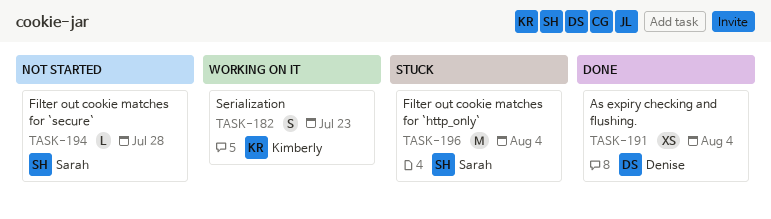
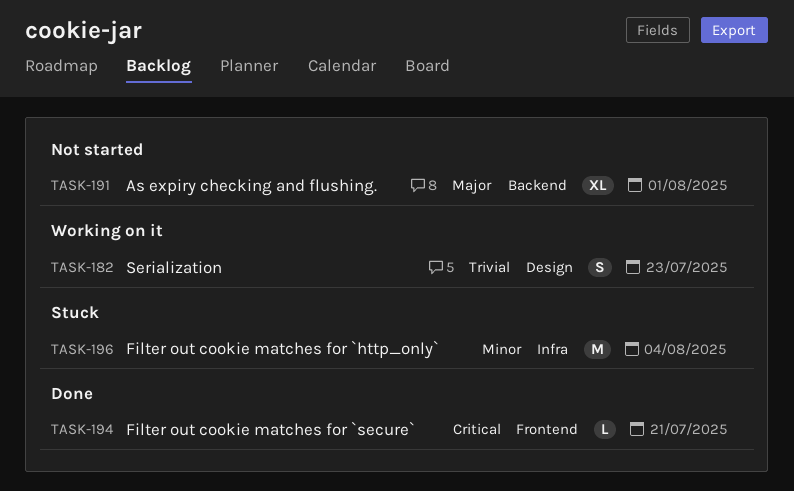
TASK-191, status: Done -> Not started
TASK-191, estimate: XS -> XL
TASK-191, due: Aug 4 -> Aug 1
TASK-194, status: Not started -> Done
TASK-194, due: Jul 28 -> Jul 21

